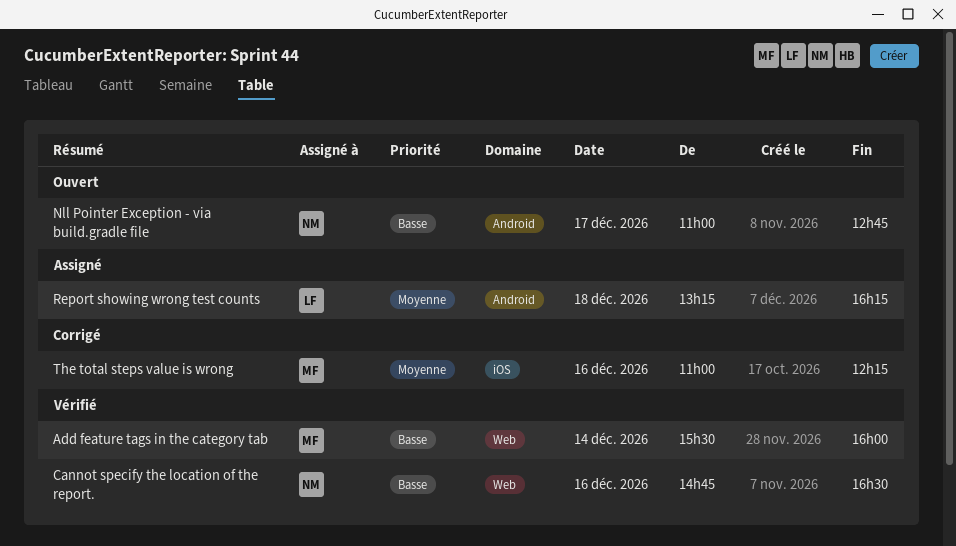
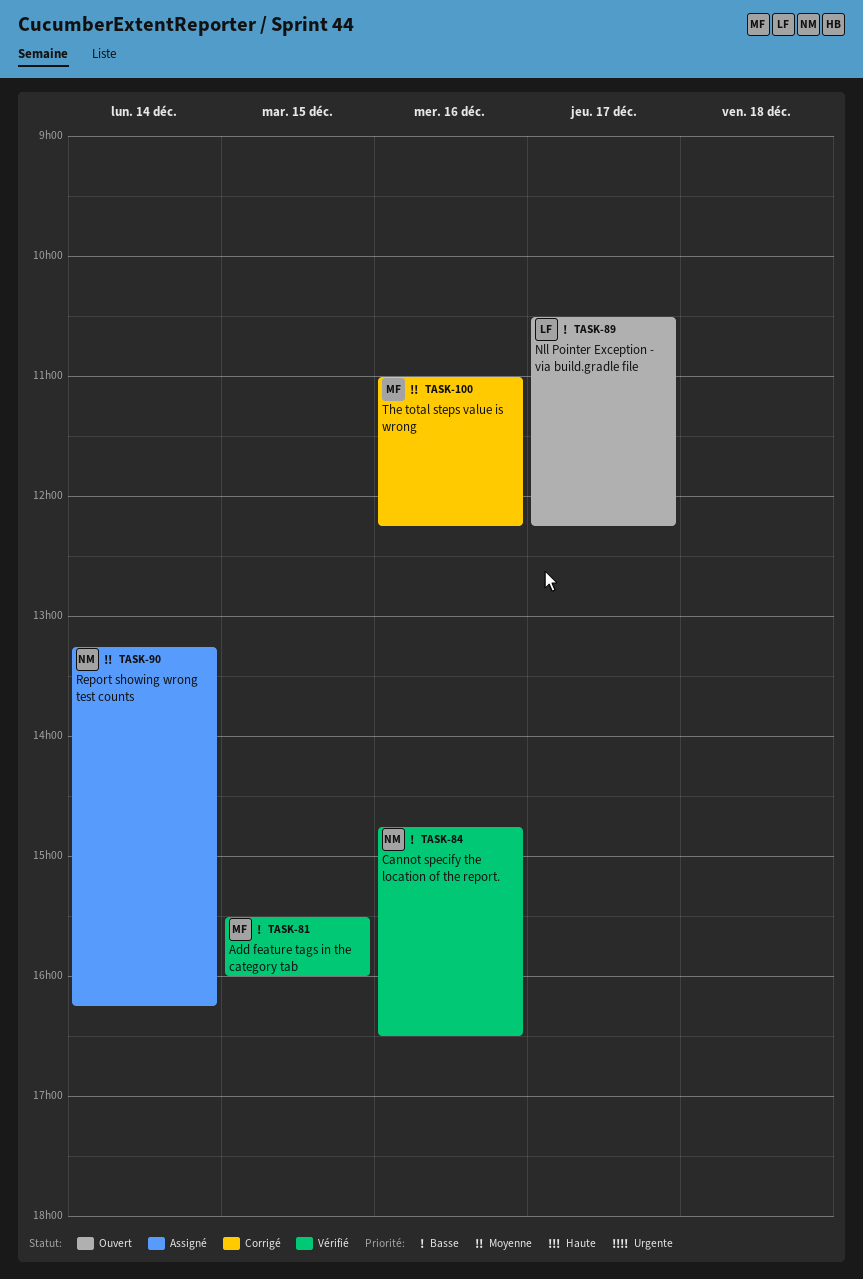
Add feature tags in the category tab, day: Dec 14 -> Dec 15
Nll Pointer Exception - via build.gradle file, owner: NM -> LF
Nll Pointer Exception - via build.gradle file, begins: 11:00 -> 10:30
Nll Pointer Exception - via build.gradle file, ends: 12:45 -> 12:15
Report showing wrong test counts, owner: LF -> NM
Report showing wrong test counts, day: Dec 18 -> Dec 14

